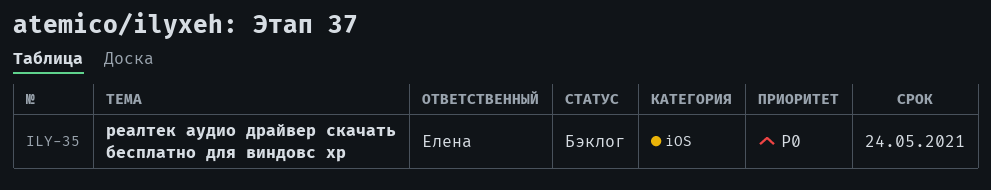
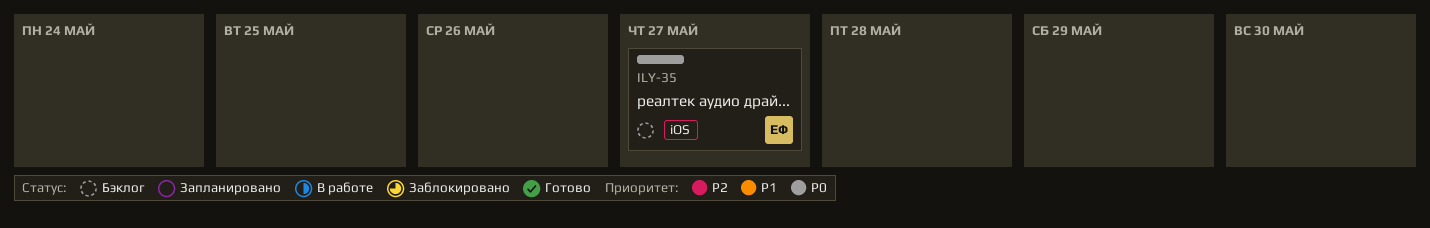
ILY-35, due: May 24 -> May 27

